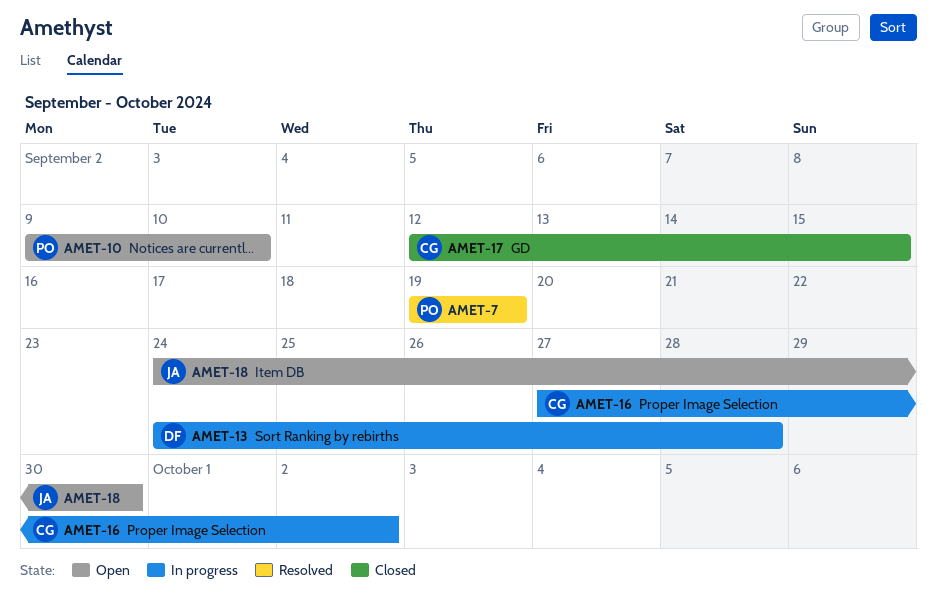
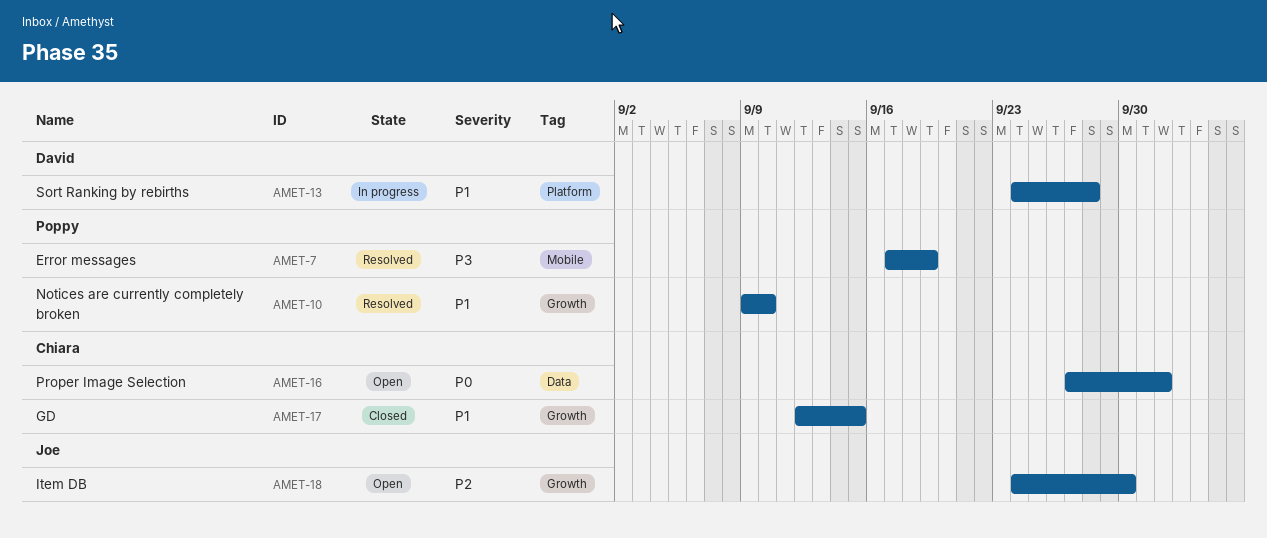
AMET-7, start: Sep 19 -> Sep 17
AMET-10, status: Open -> Resolved
AMET-16, status: In progress -> Open

